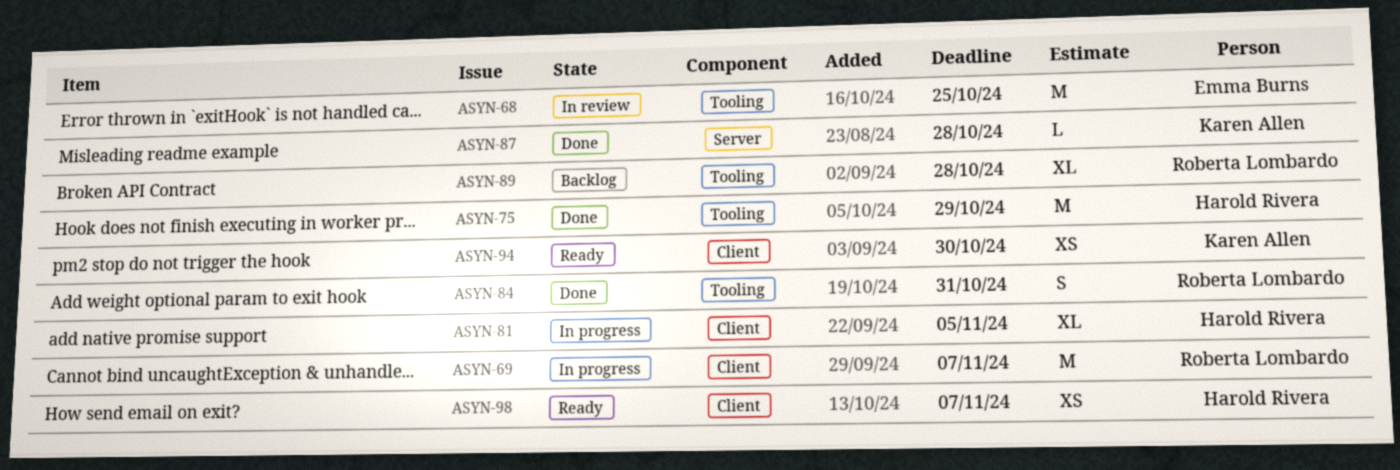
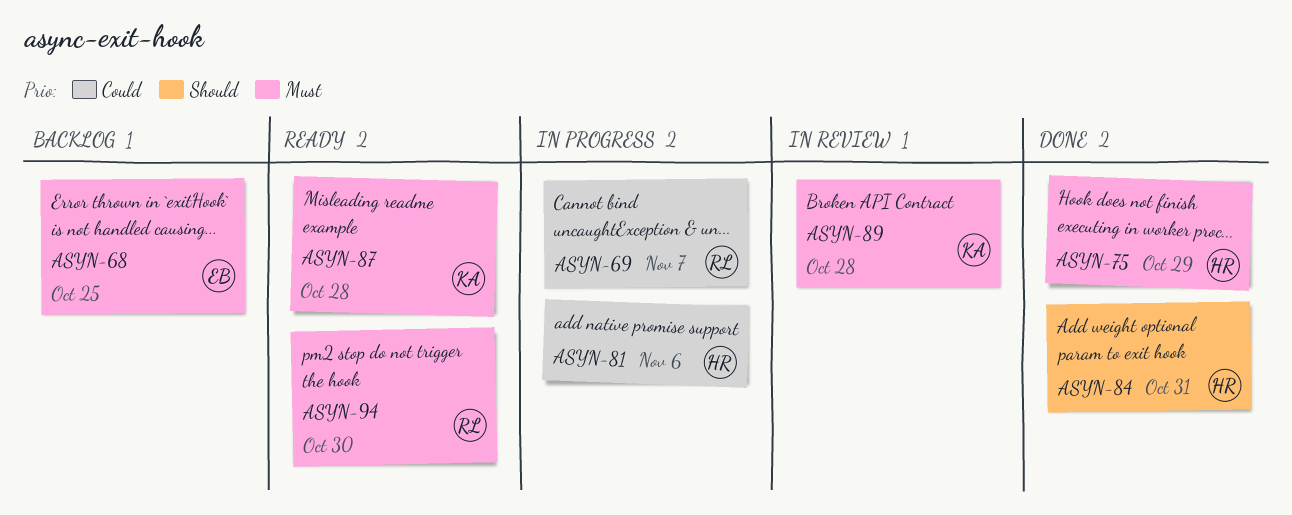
ASYN-68, status: In review -> Backlog
ASYN-81, due: Nov 5 -> Nov 6
ASYN-84, owner: Roberta Lombardo -> Harold Rivera
ASYN-87, status: Done -> Ready
ASYN-89, status: Backlog -> In review
ASYN-89, owner: Roberta Lombardo -> Karen Allen
ASYN-94, owner: Karen Allen -> Roberta Lombardo
ASYN-98: present -> none

